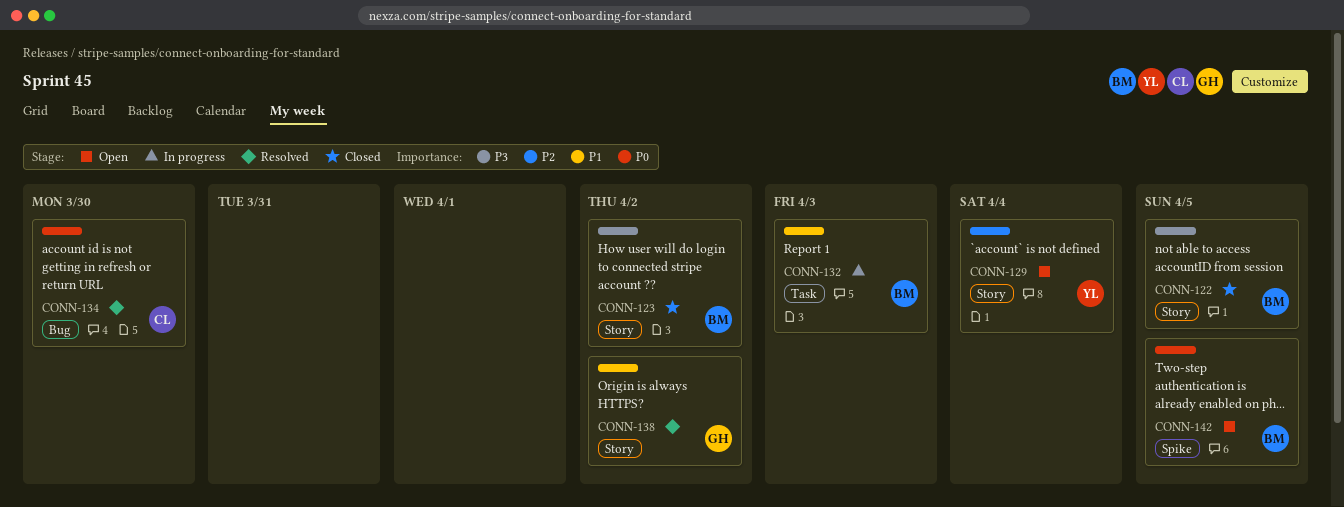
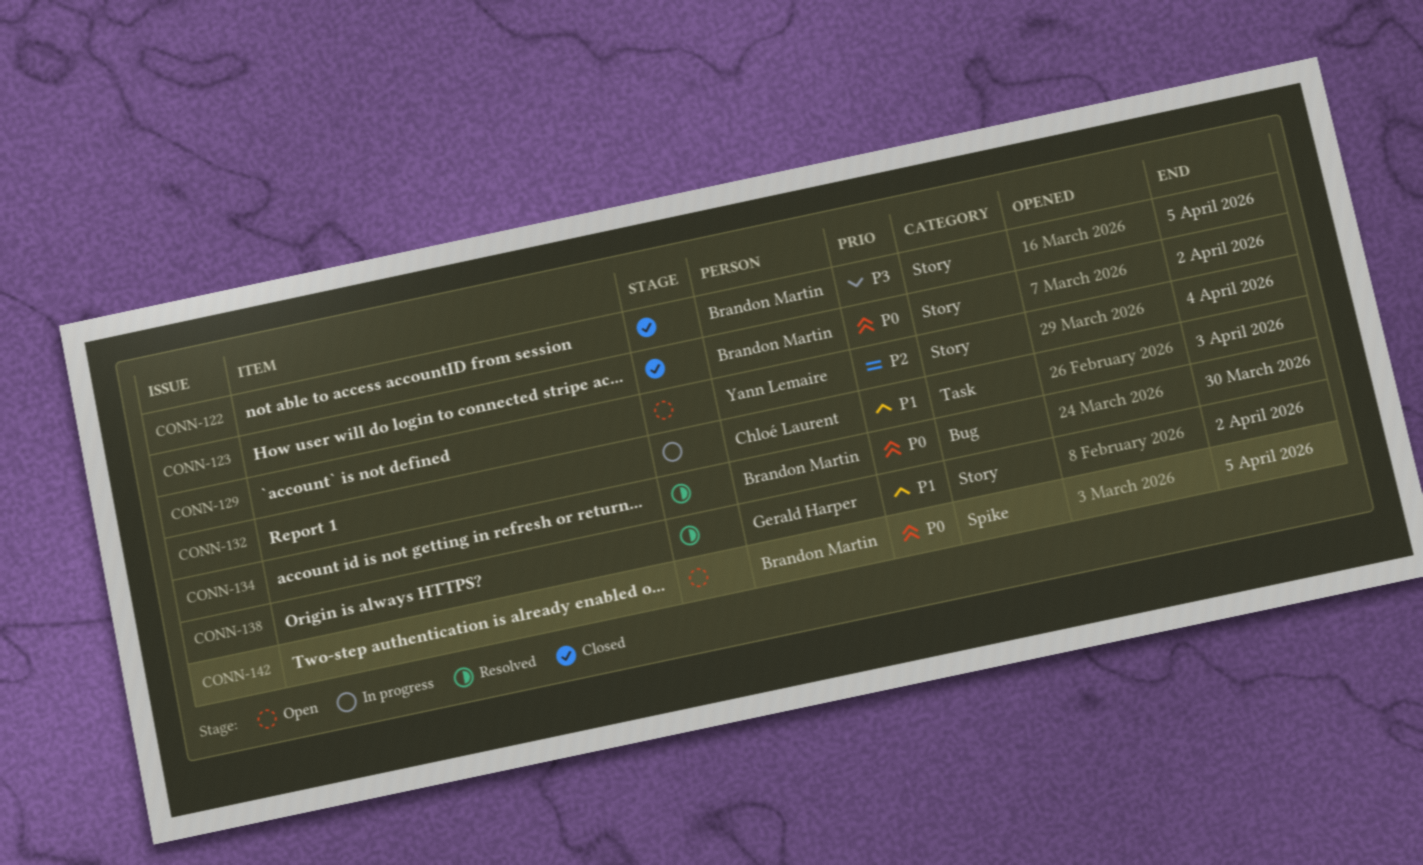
CONN-123, priority: P3 -> P0
CONN-132, owner: Brandon Martin -> Chloé Laurent
CONN-134, owner: Chloé Laurent -> Brandon Martin

